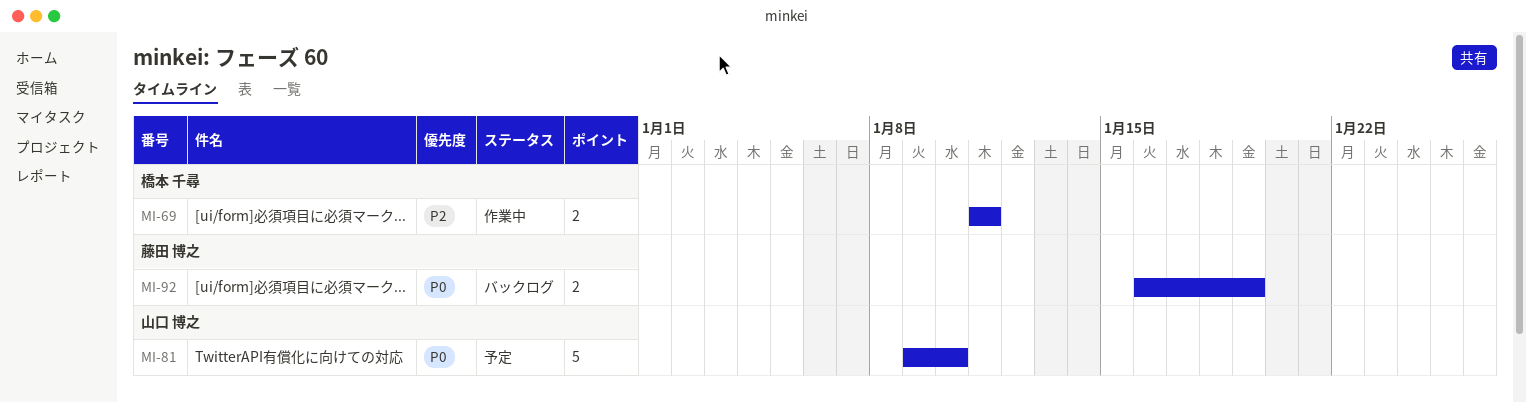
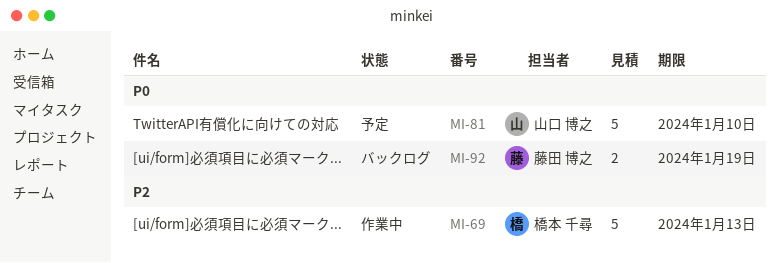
MI-69, estimate: 2 -> 5
MI-69, due: Jan 11 -> Jan 13

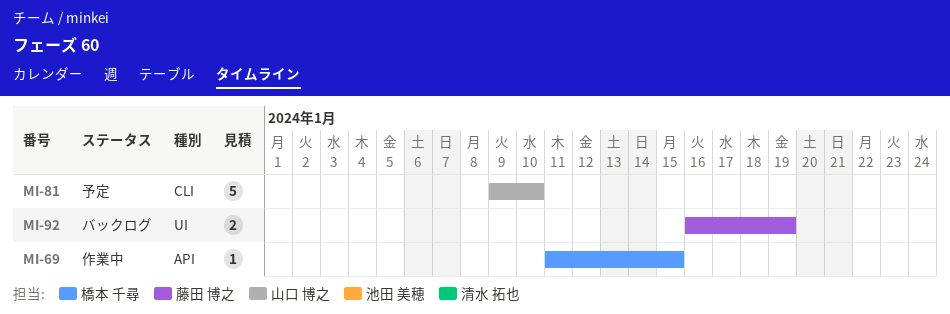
MI-69, estimate: 5 -> 1
MI-69, due: Jan 13 -> Jan 15

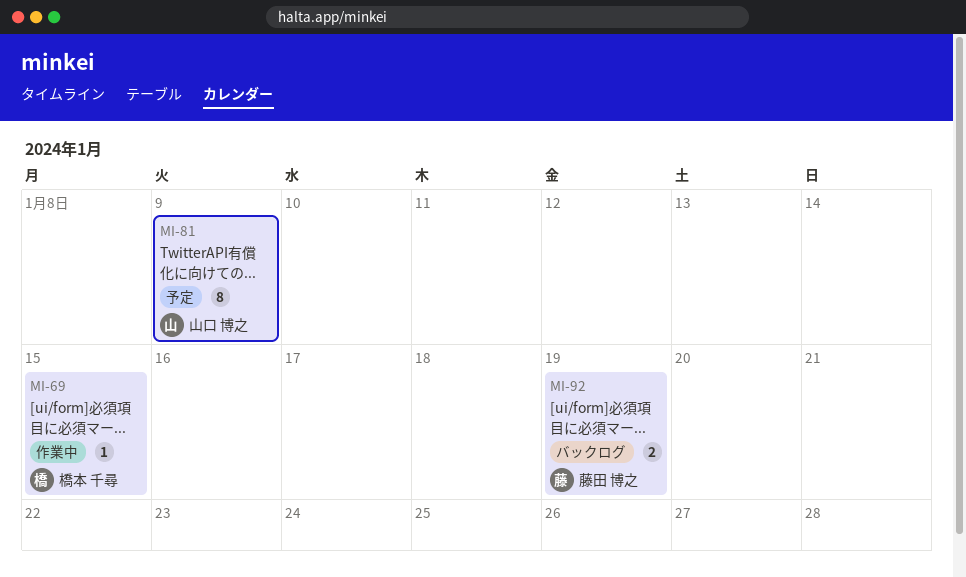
MI-81, estimate: 5 -> 8
MI-81, due: Jan 10 -> Jan 9

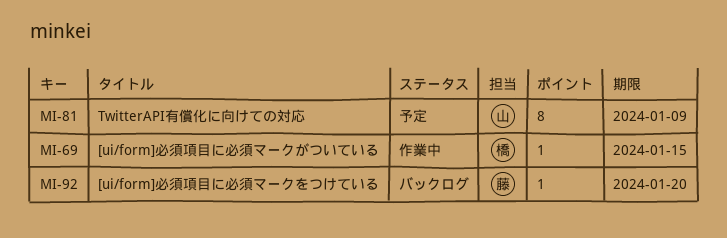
MI-92, estimate: 2 -> 1
MI-92, due: Jan 19 -> Jan 20

